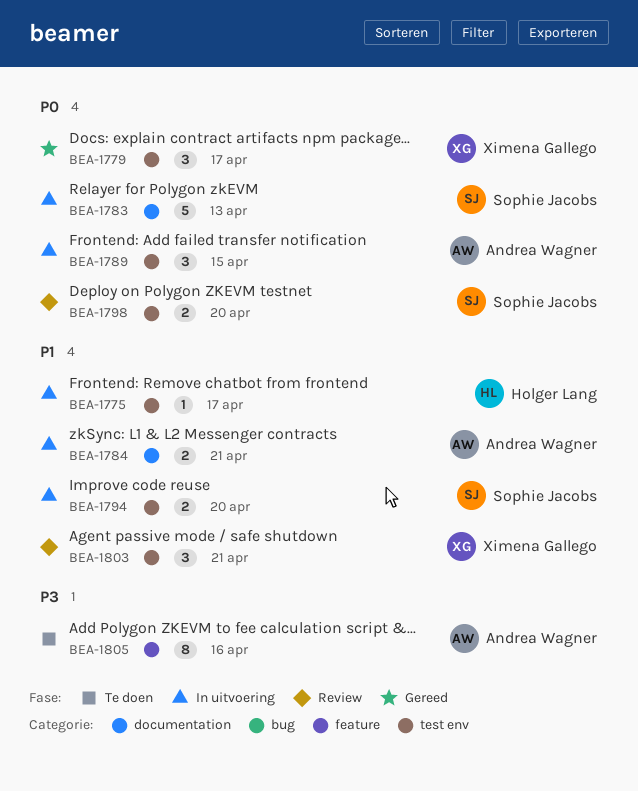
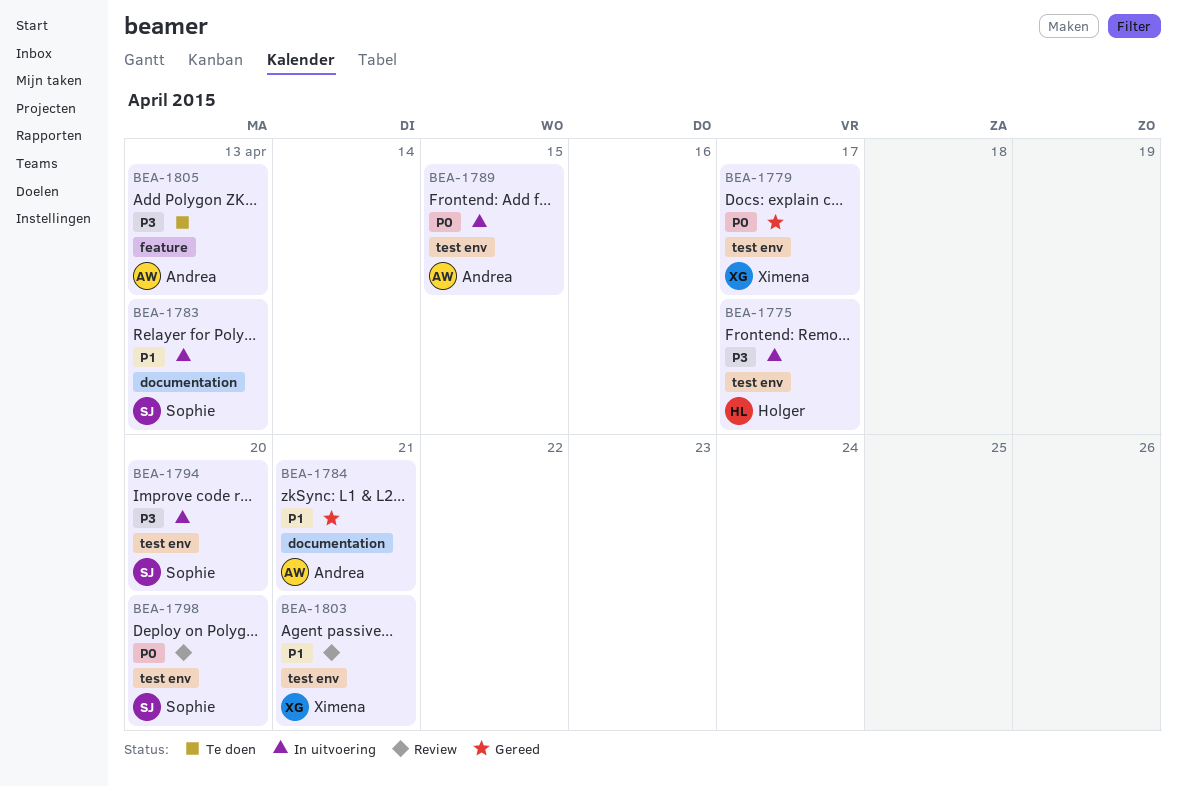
BEA-1775, priority: P1 -> P3
BEA-1783, priority: P0 -> P1
BEA-1784, status: In uitvoering -> Gereed
BEA-1794, priority: P1 -> P3
BEA-1805, due: Apr 16 -> Apr 13

